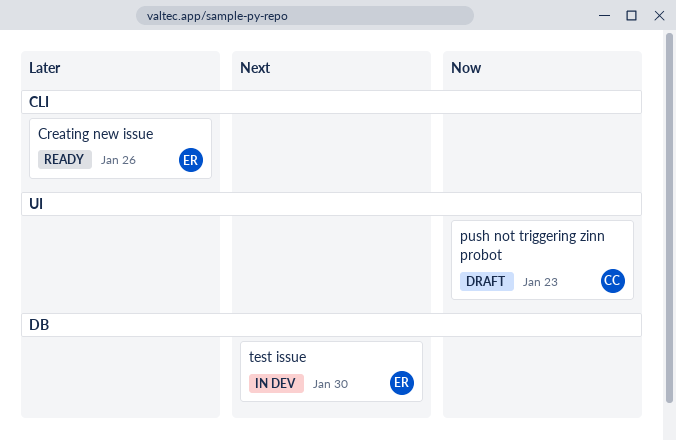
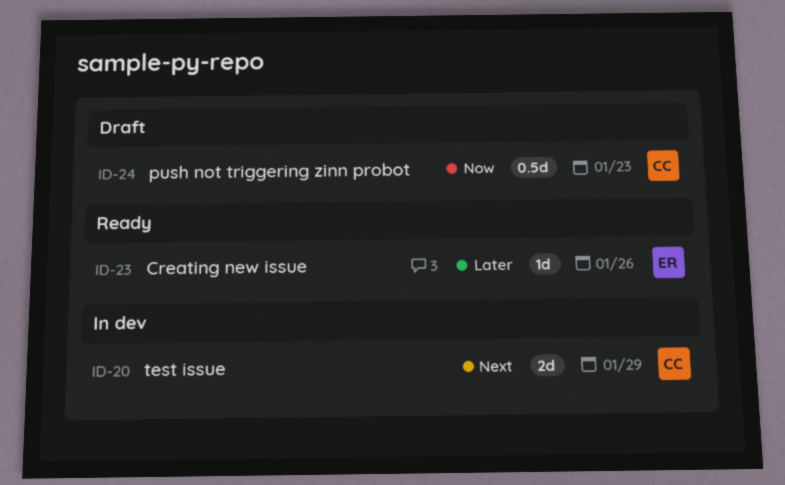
test issue, owner: ER -> CC
test issue, due: Jan 30 -> Jan 29

